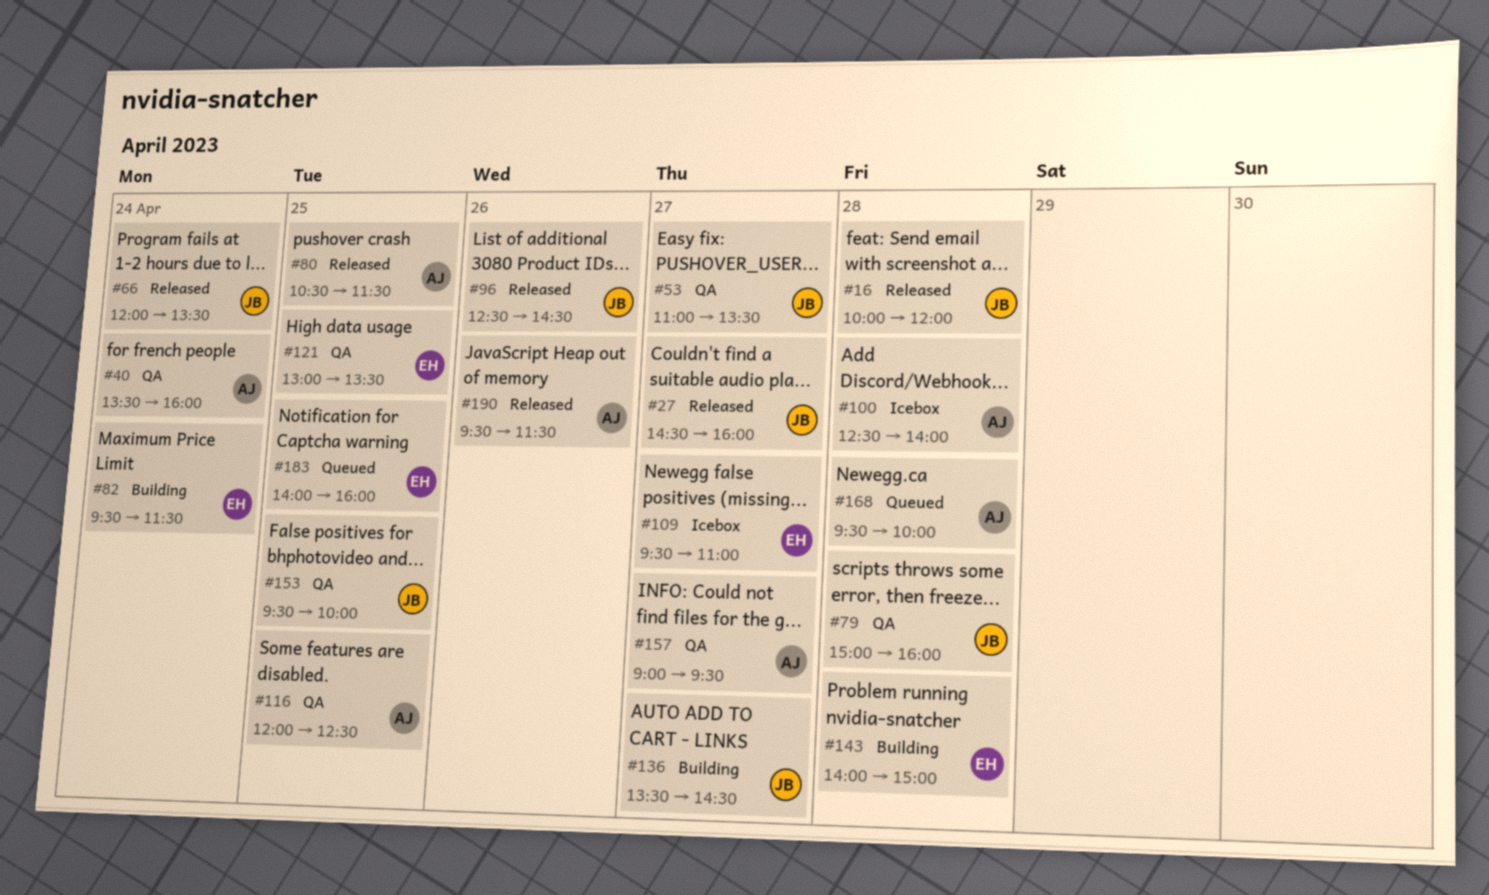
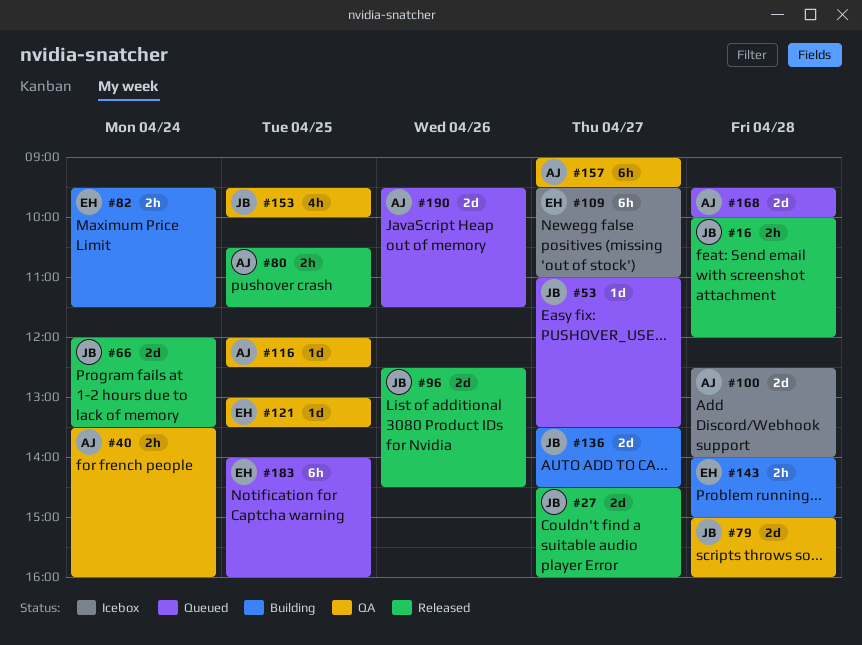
#53, status: QA -> Queued
#190, status: Released -> Queued

